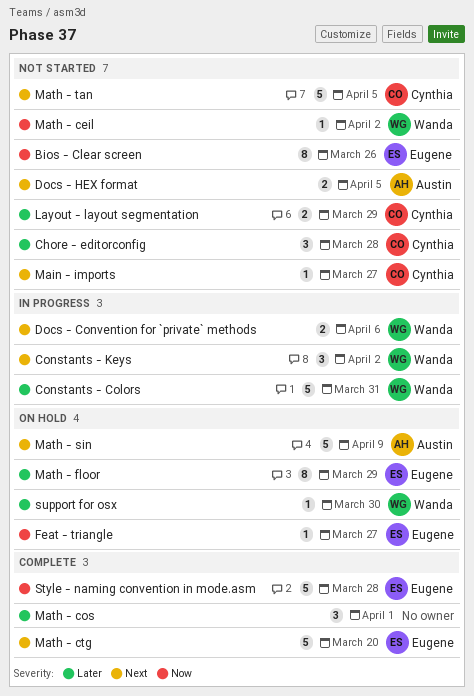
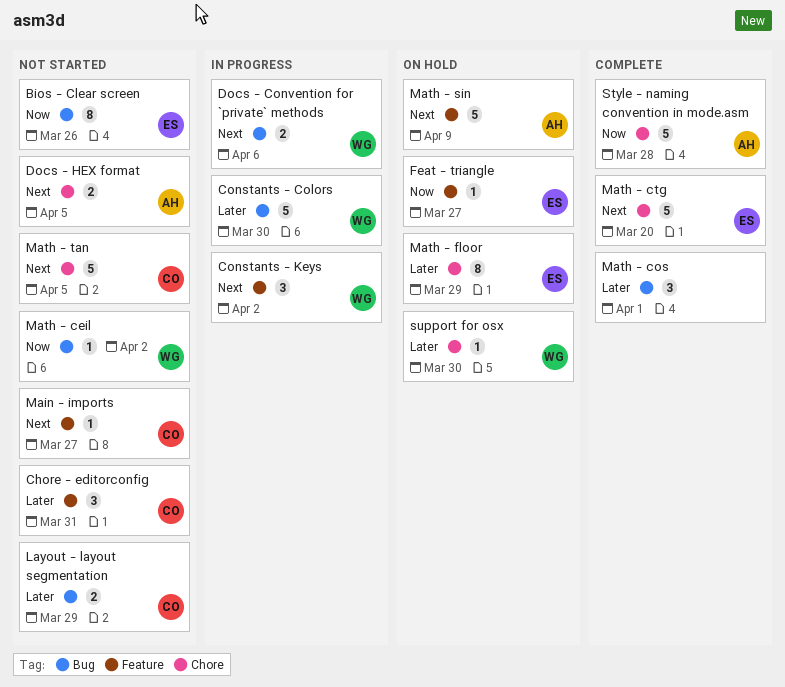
Chore - editorconfig, due: Mar 28 -> Mar 31
Constants - Colors, due: Mar 31 -> Mar 30
Style - naming convention in mode.asm, owner: Eugene -> Austin

